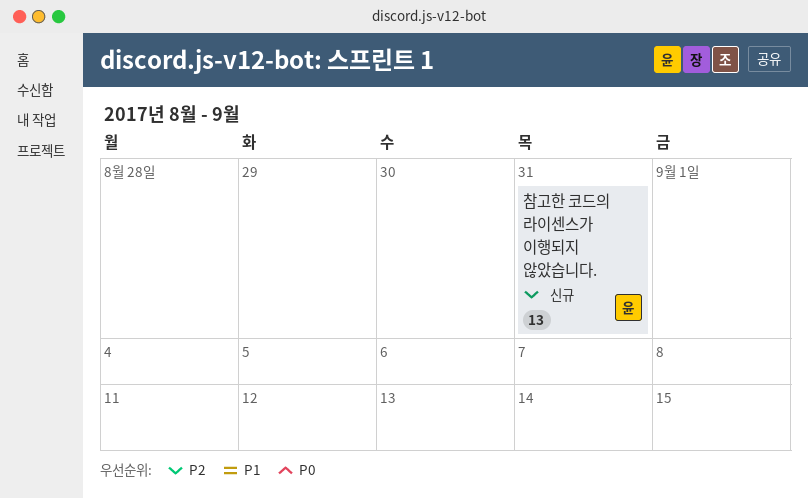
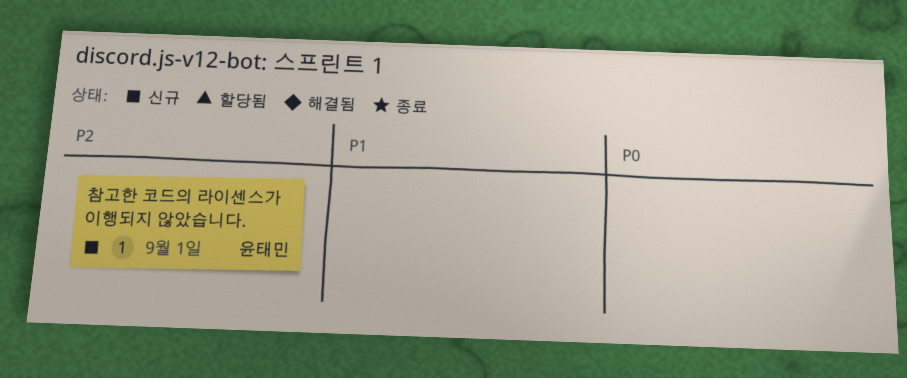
참고한 코드의 라이센스가 이행되지 않았습니다., estimate: 13 -> 1
참고한 코드의 라이센스가 이행되지 않았습니다., due: Aug 31 -> Sep 1

